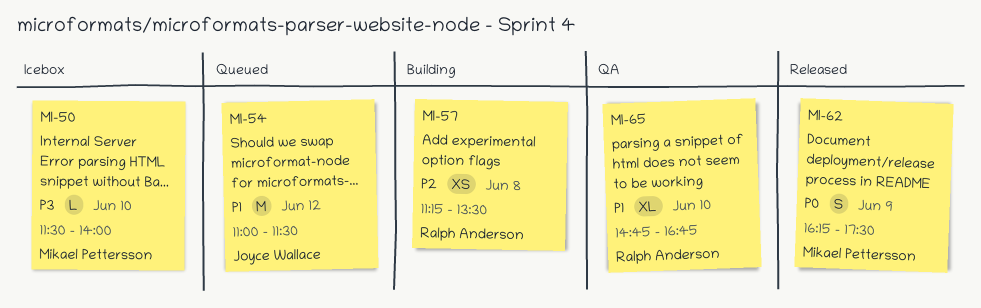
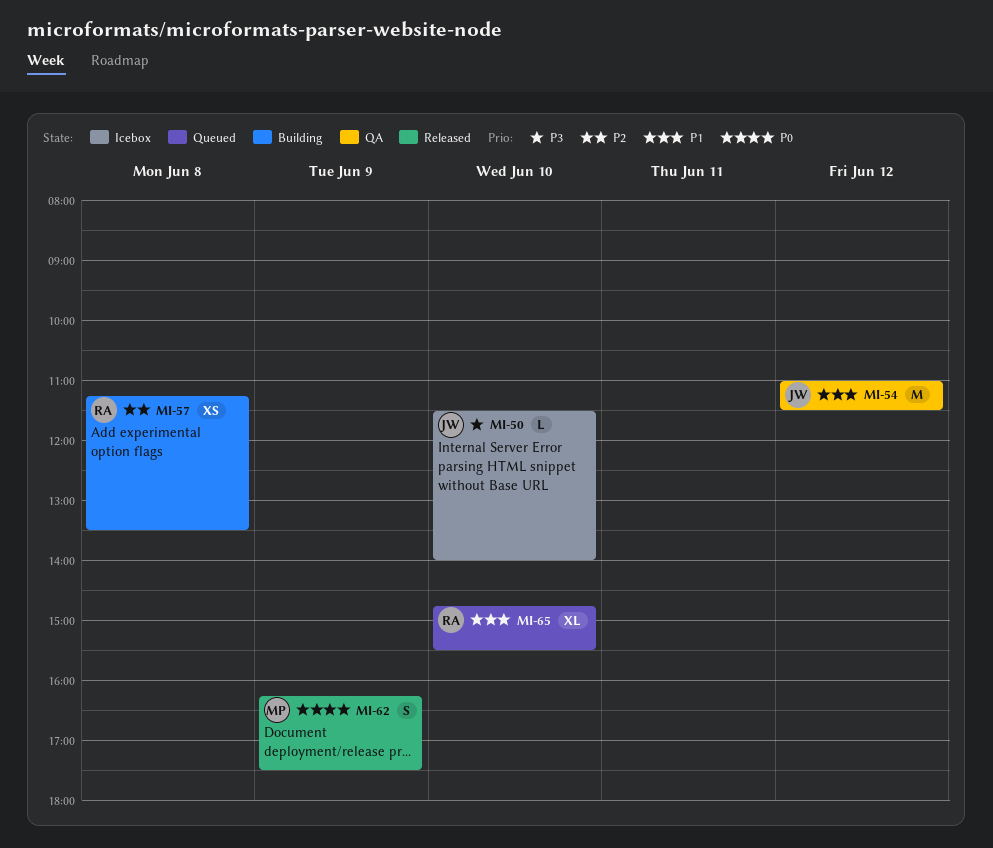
MI-50, owner: Mikael Pettersson -> Joyce Wallace
MI-54, status: Queued -> QA
MI-65, status: QA -> Queued
MI-65, ends: 16:45 -> 15:30

